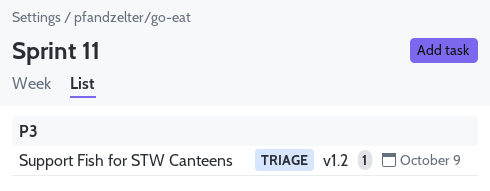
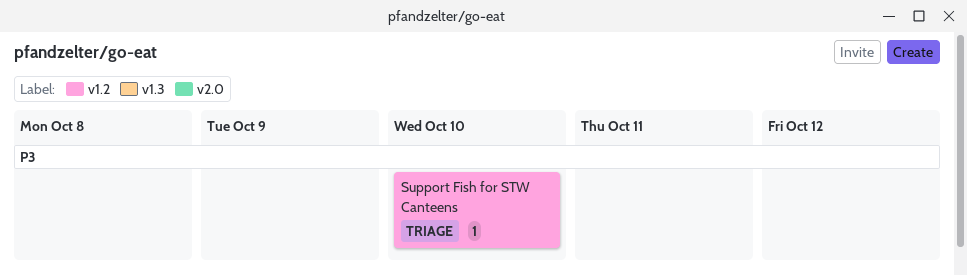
Support Fish for STW Canteens, due: Oct 9 -> Oct 10

